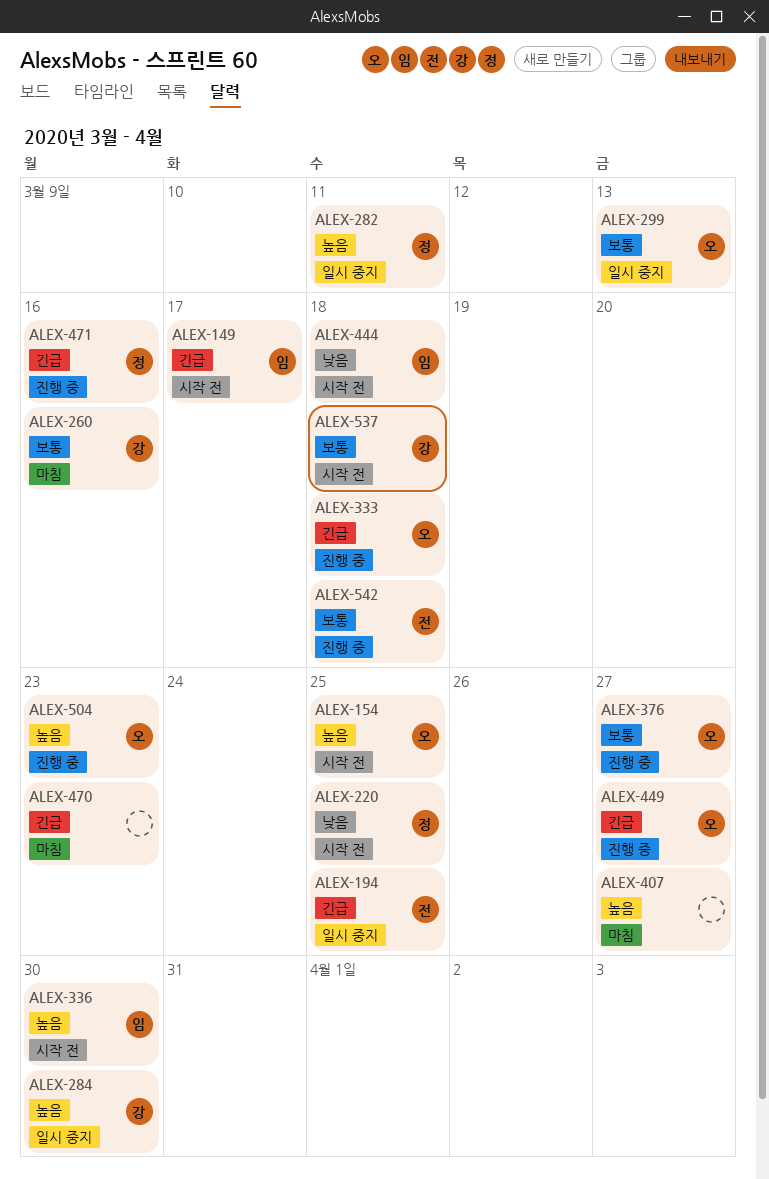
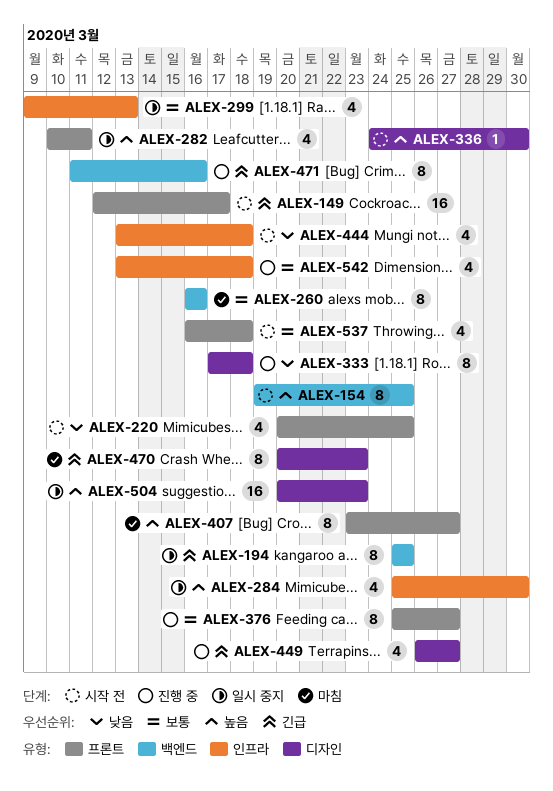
ALEX-333, priority: 긴급 -> 낮음
ALEX-504, status: 진행 중 -> 일시 중지

